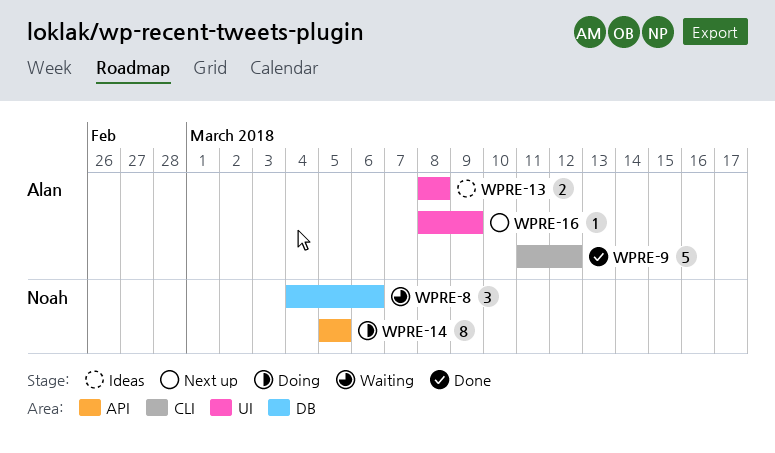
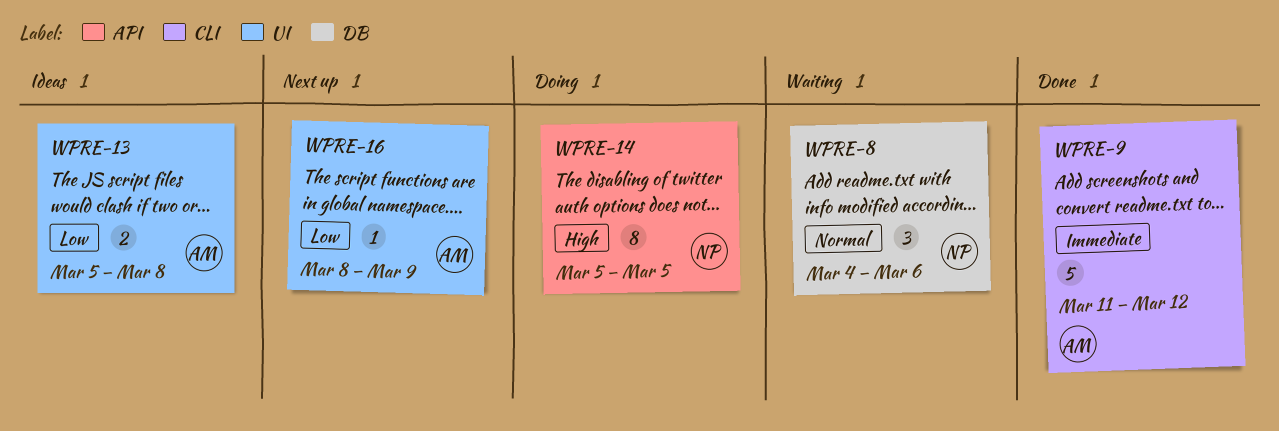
WPRE-13, start: Mar 8 -> Mar 5

